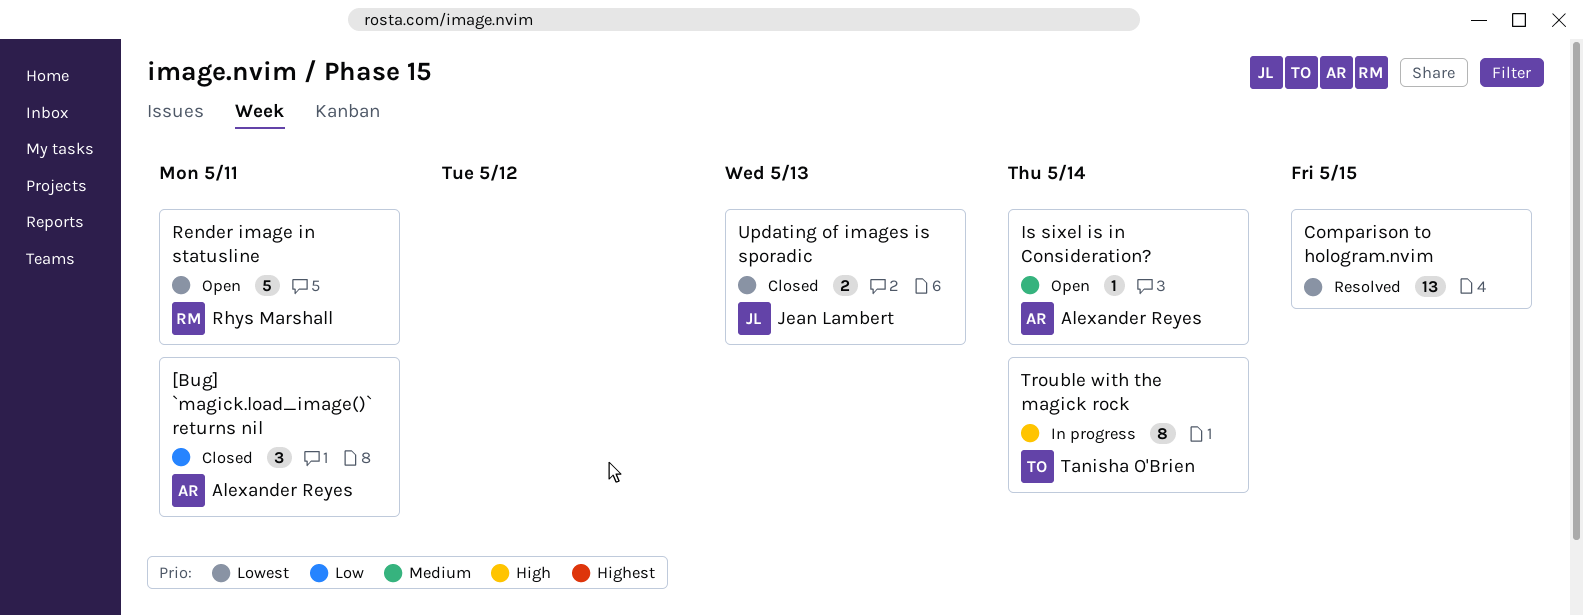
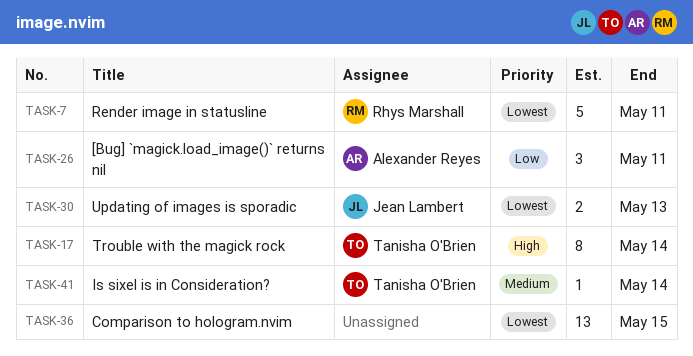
Is sixel is in Consideration?, owner: Alexander Reyes -> Tanisha O'Brien

